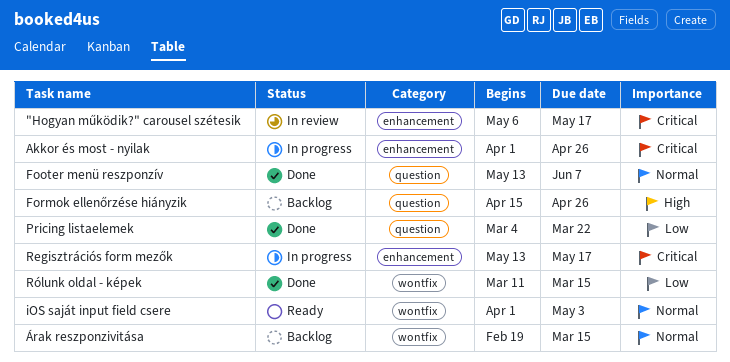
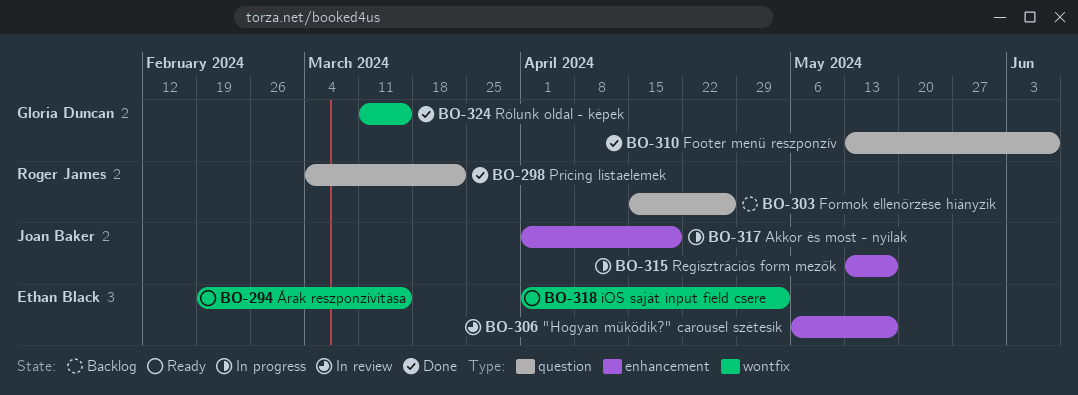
Akkor és most - nyilak, due: Apr 26 -> Apr 19
Árak reszponzivitása, status: Backlog -> Ready

